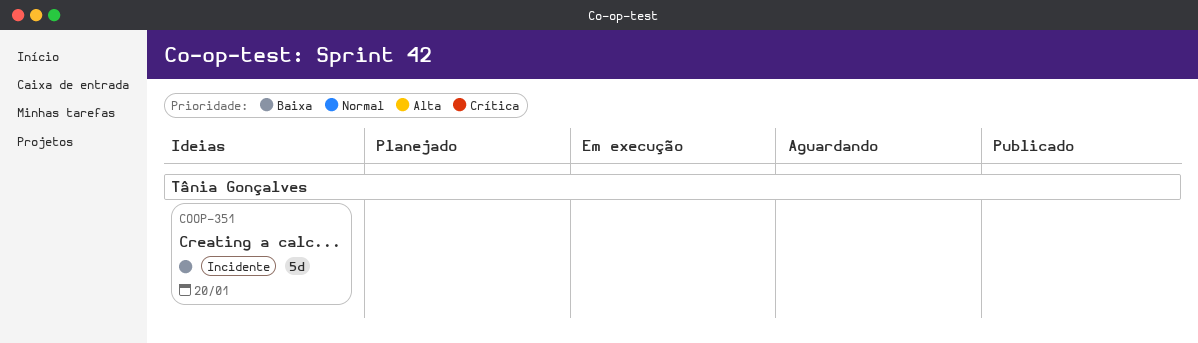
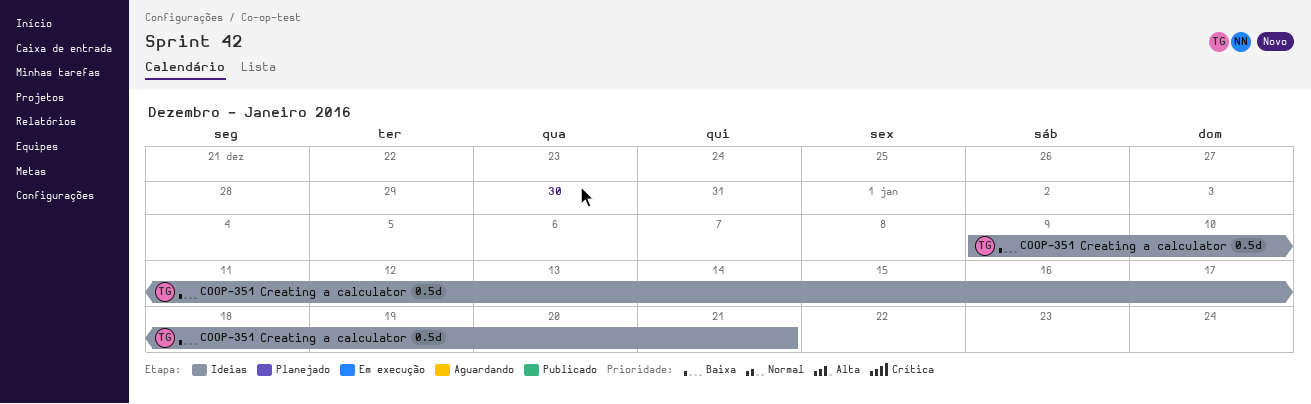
COOP-351, estimate: 5d -> 0.5d
COOP-351, due: Jan 20 -> Jan 21

